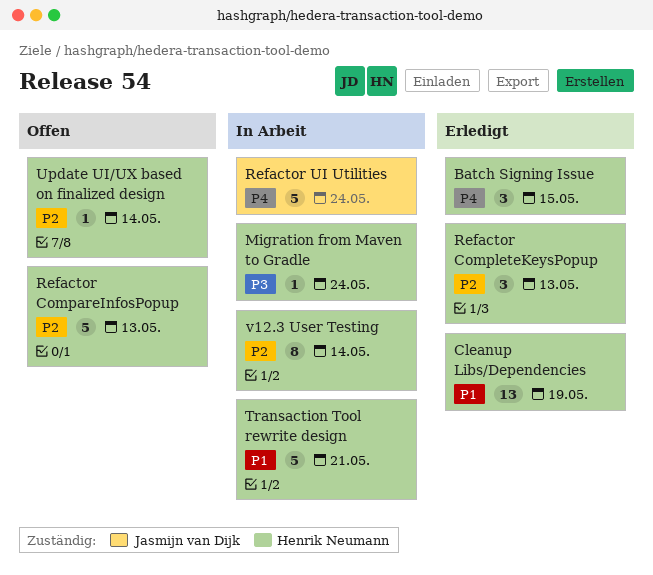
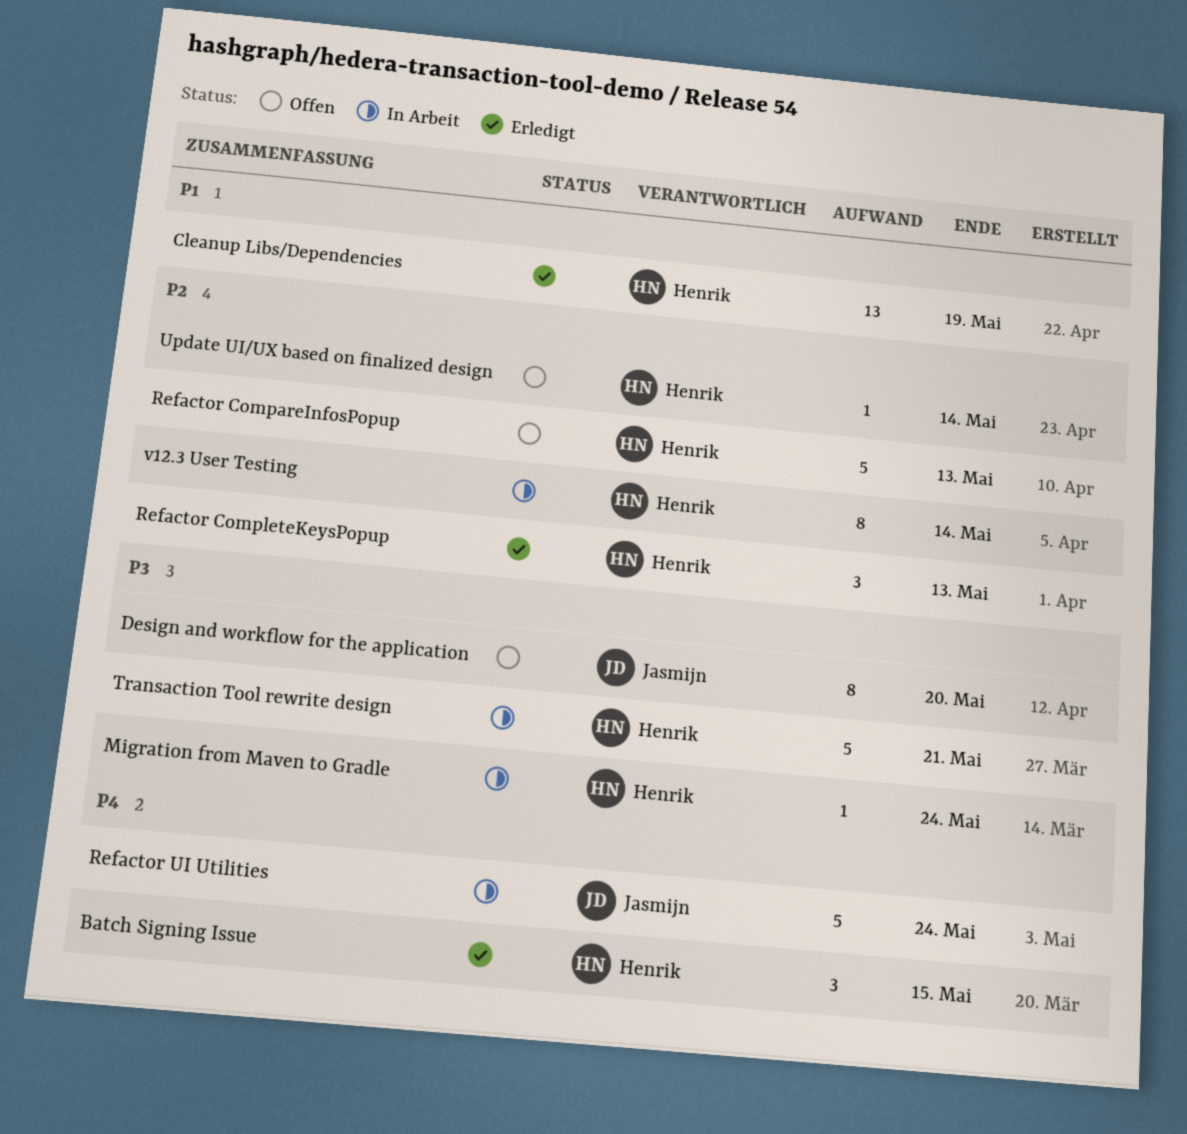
Design and workflow for the application: none -> present
Transaction Tool rewrite design, priority: P1 -> P3

